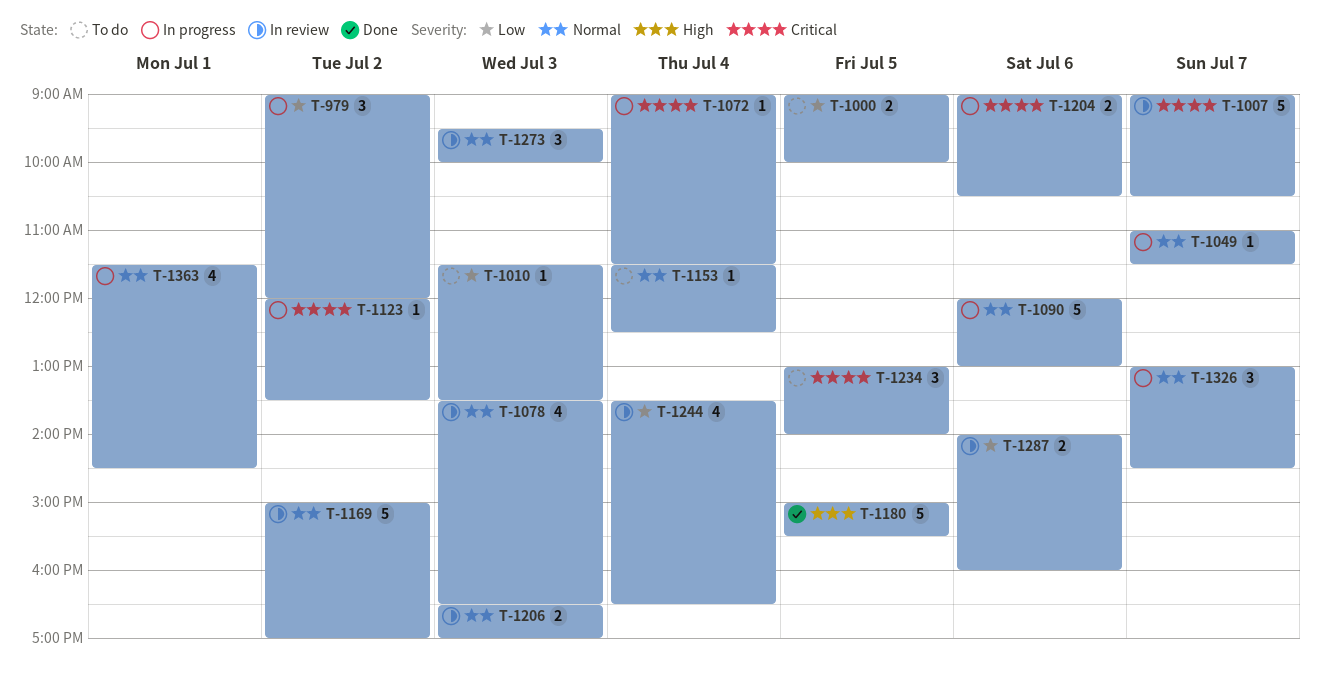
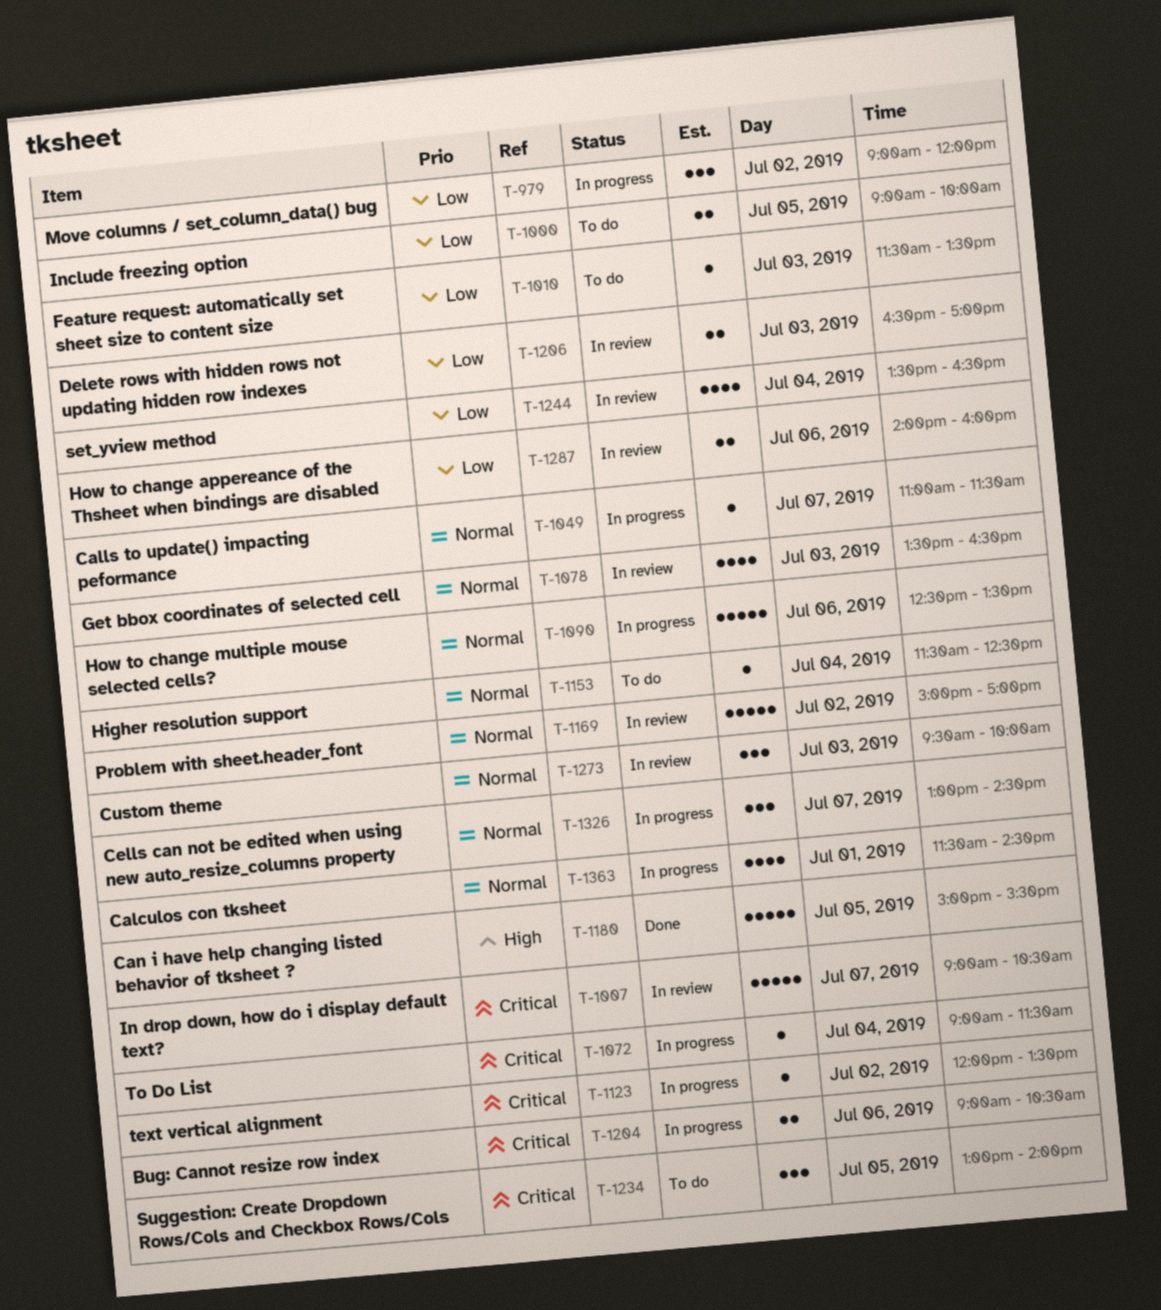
T-1090, begins: 12:00 -> 12:30
T-1090, ends: 13:00 -> 13:30
T-1206, priority: Normal -> Low

